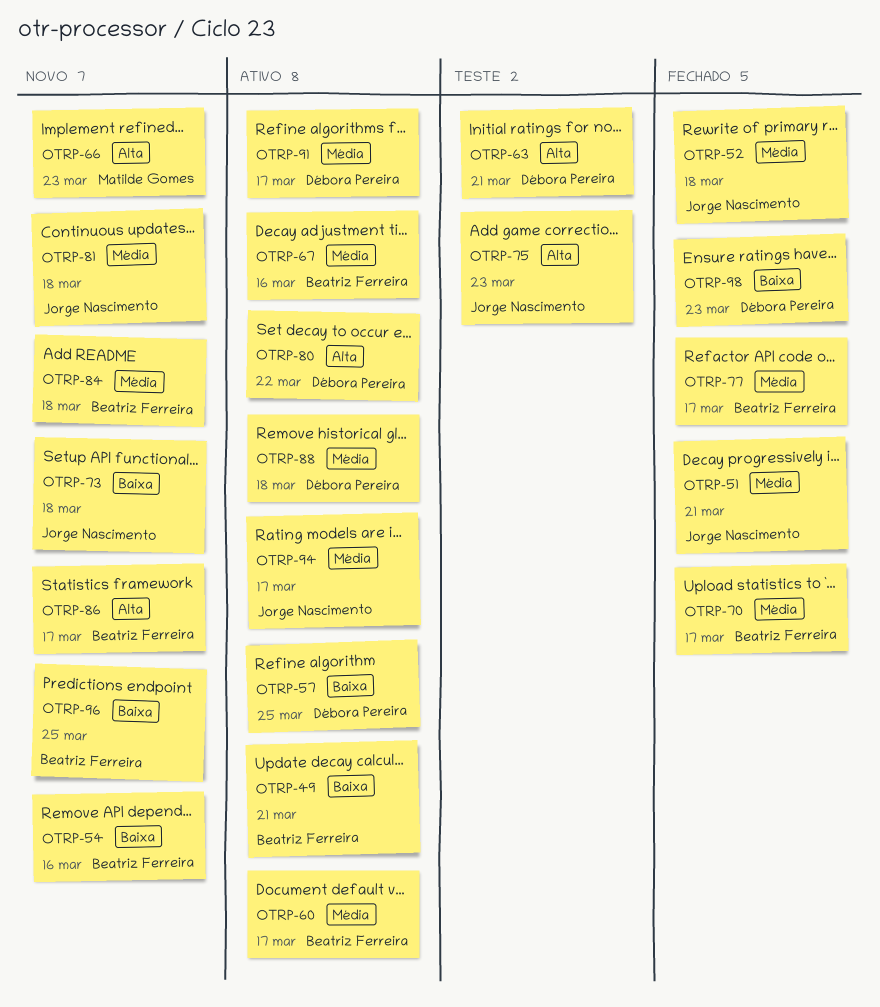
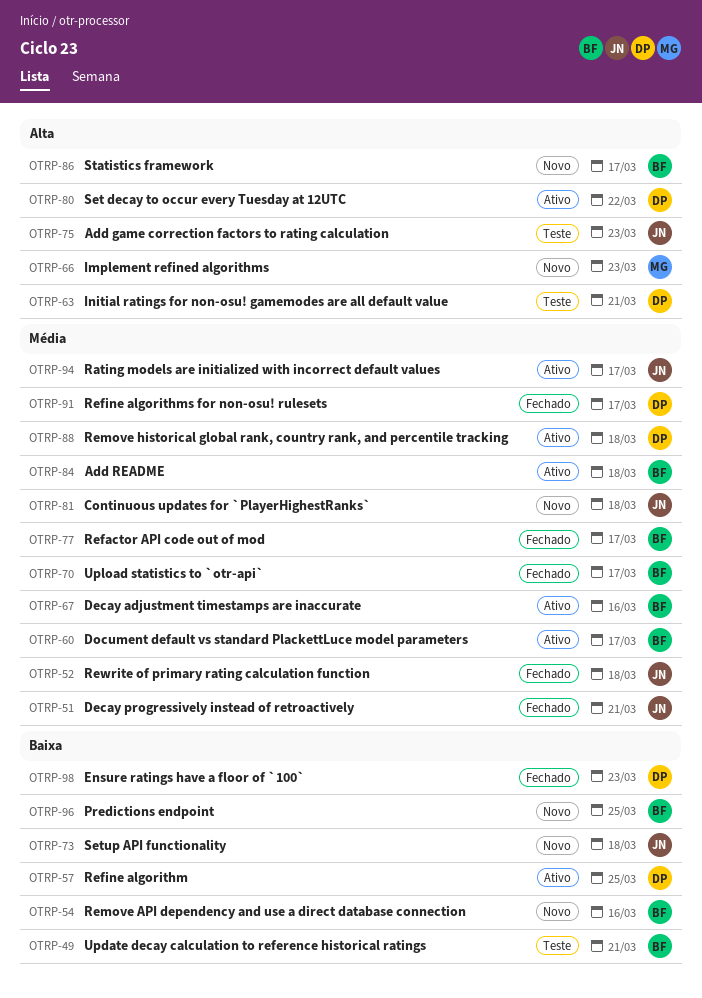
OTRP-49, status: Ativo -> Teste
OTRP-84, status: Novo -> Ativo
OTRP-91, status: Ativo -> Fechado

